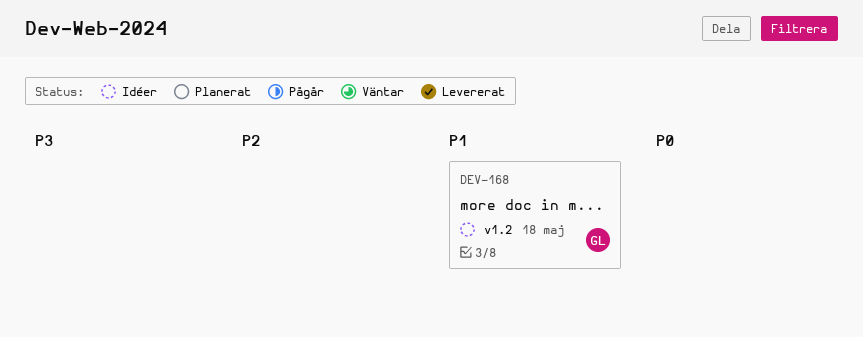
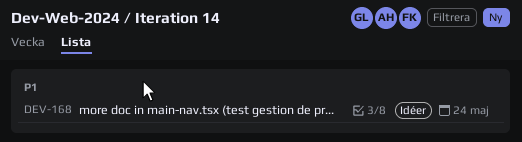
DEV-168, due: May 18 -> May 24

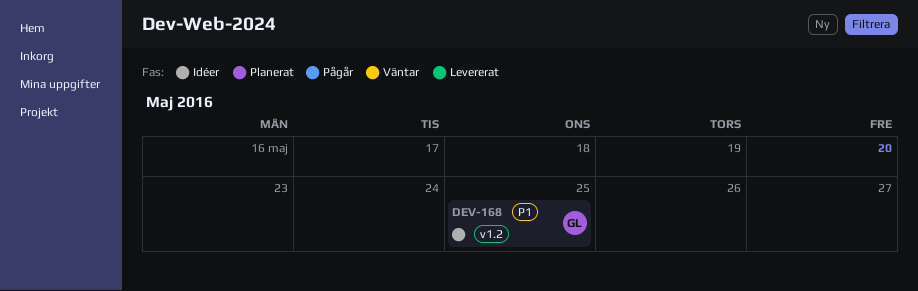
DEV-168, due: May 24 -> May 25

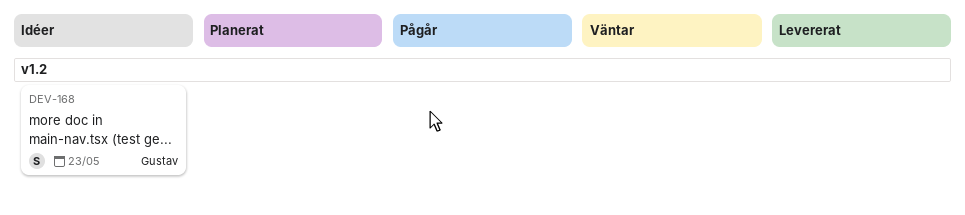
DEV-168, due: May 25 -> May 23

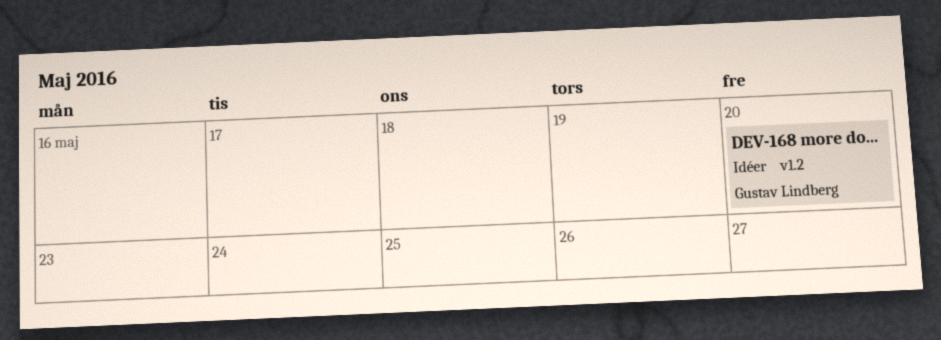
DEV-168, due: May 23 -> May 20

